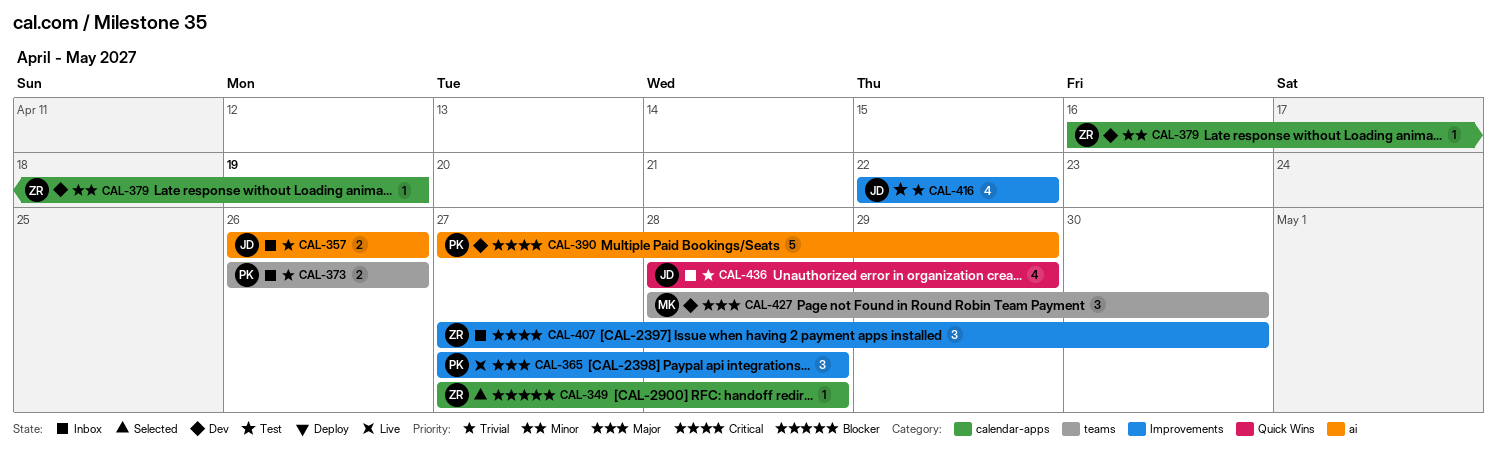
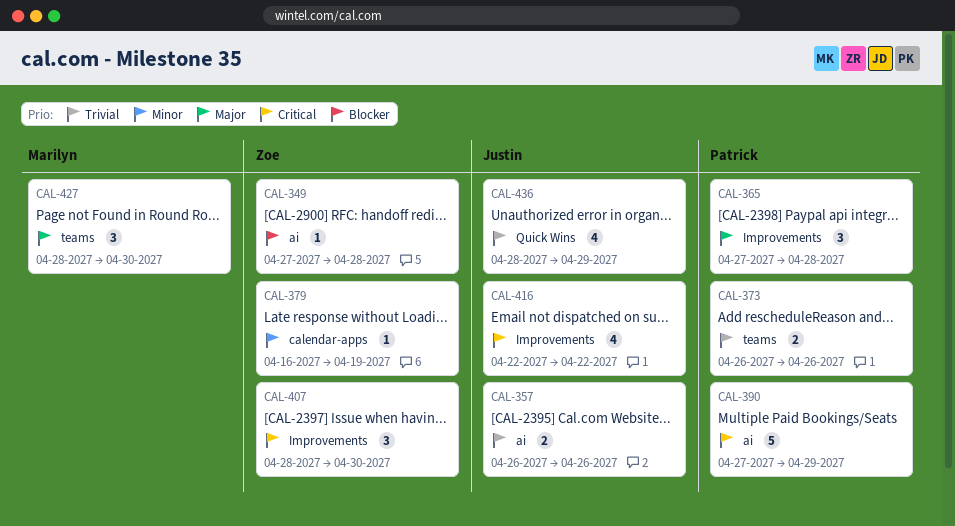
CAL-349, label: calendar-apps -> ai
CAL-407, start: Apr 27 -> Apr 28
CAL-416, priority: Trivial -> Critical

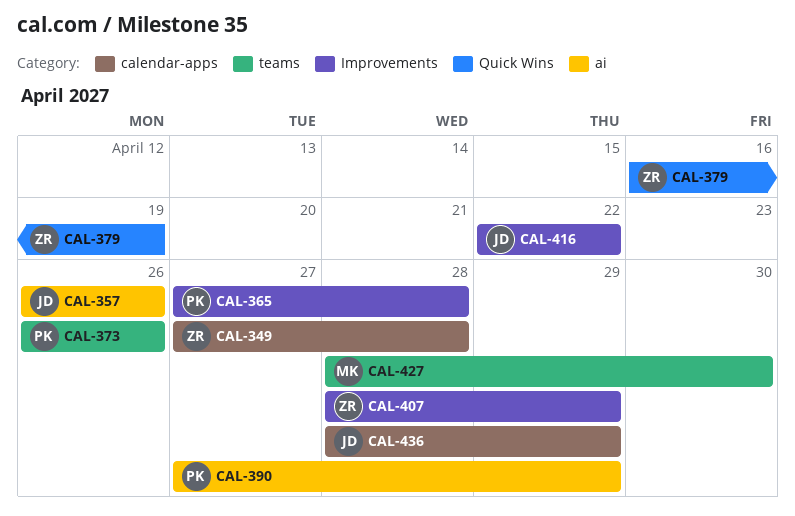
CAL-349, label: ai -> calendar-apps
CAL-379, label: calendar-apps -> Quick Wins
CAL-407, due: Apr 30 -> Apr 29
CAL-436, label: Quick Wins -> calendar-apps

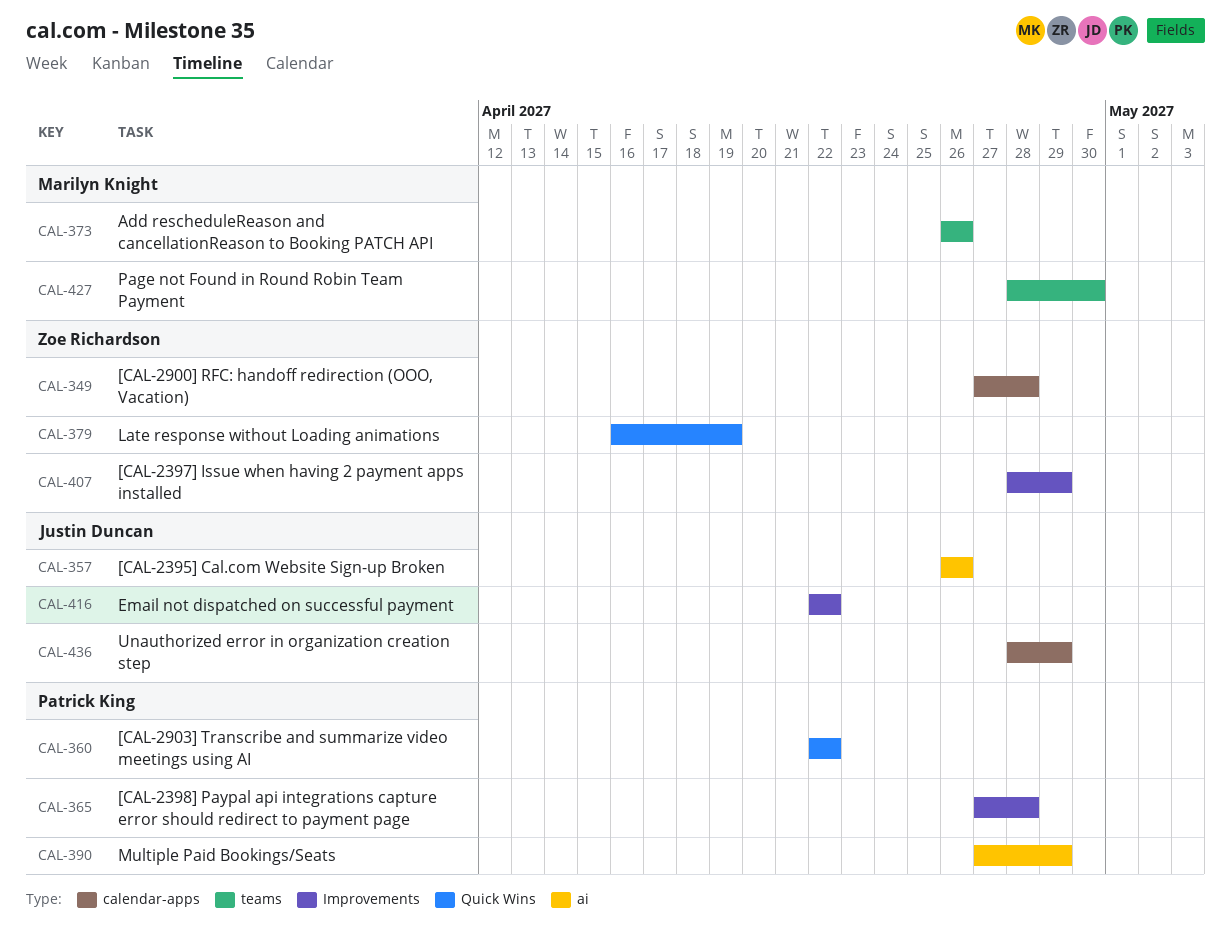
CAL-360: none -> present
CAL-373, owner: Patrick King -> Marilyn Knight

